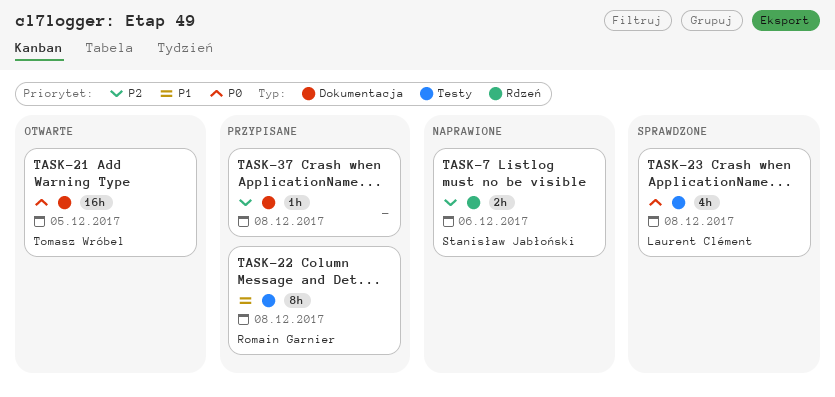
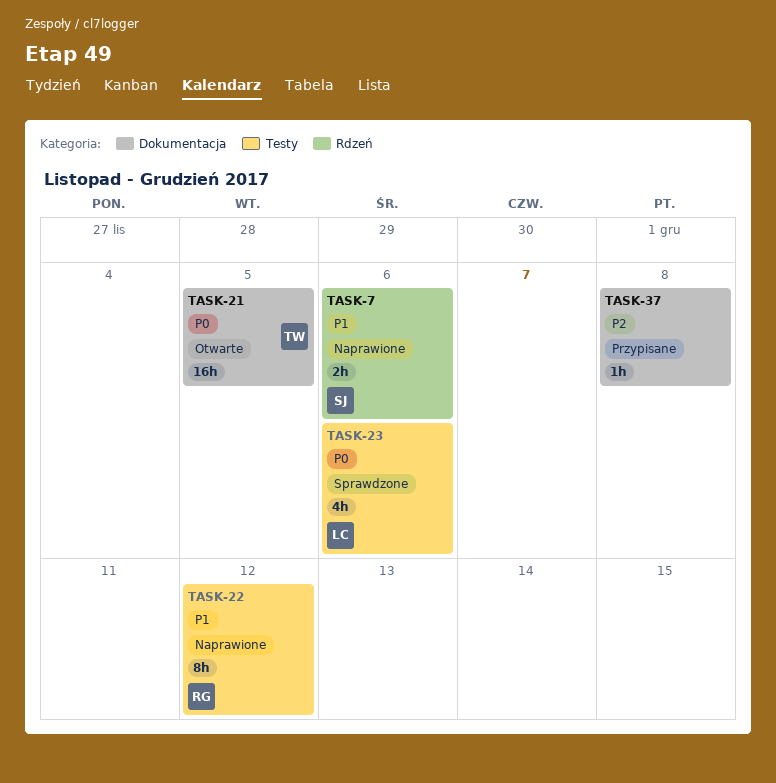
TASK-7, priority: P2 -> P1
TASK-22, status: Przypisane -> Naprawione
TASK-22, due: Dec 8 -> Dec 12
TASK-23, due: Dec 8 -> Dec 6

